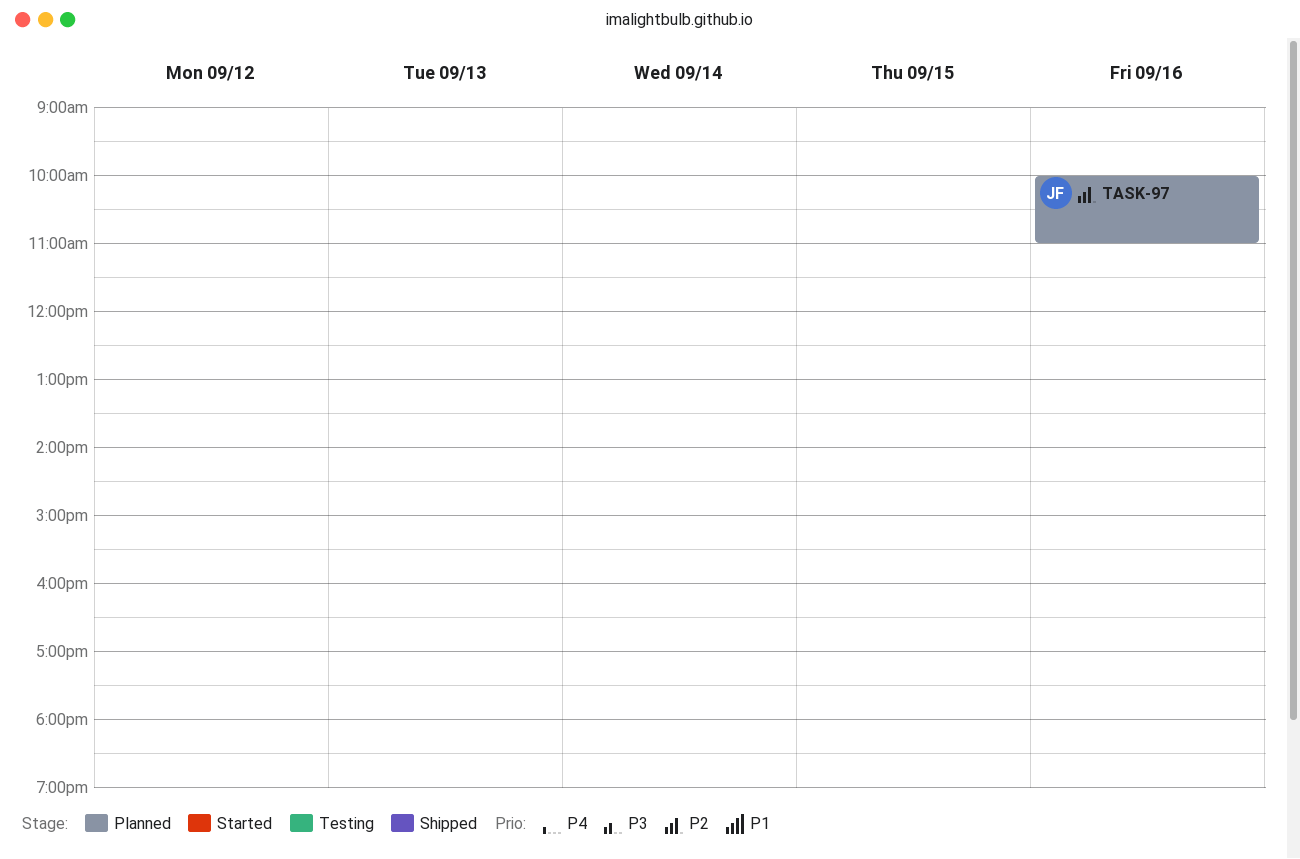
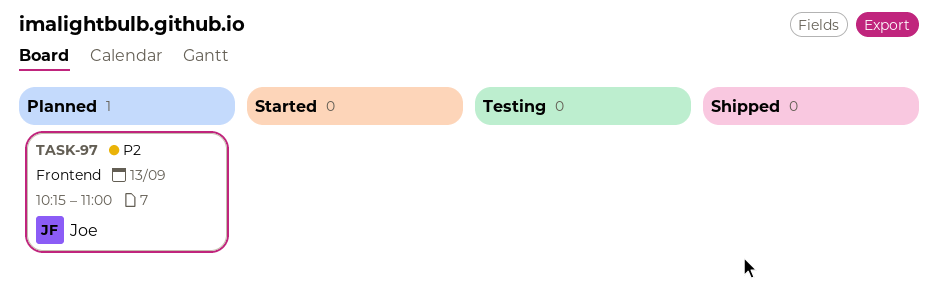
TASK-97, day: Sep 16 -> Sep 13
TASK-97, begins: 10:00 -> 10:15

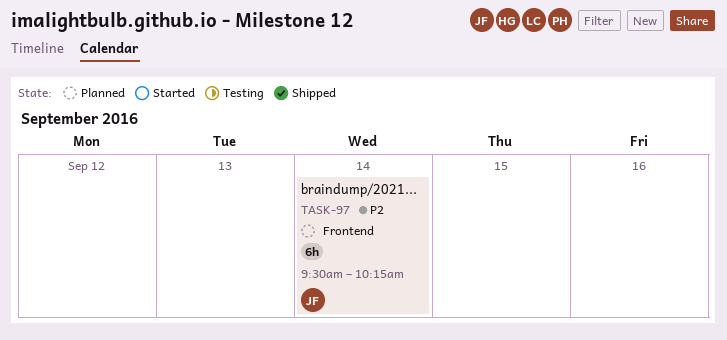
TASK-97, day: Sep 13 -> Sep 14
TASK-97, begins: 10:15 -> 09:30
TASK-97, ends: 11:00 -> 10:15

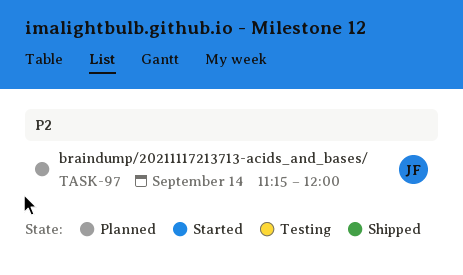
TASK-97, begins: 09:30 -> 11:15
TASK-97, ends: 10:15 -> 12:00

